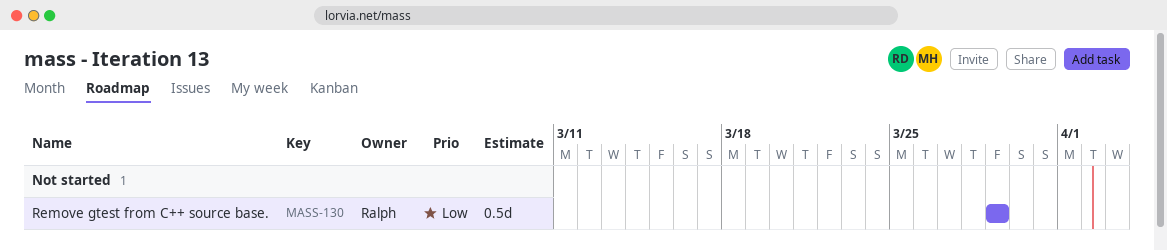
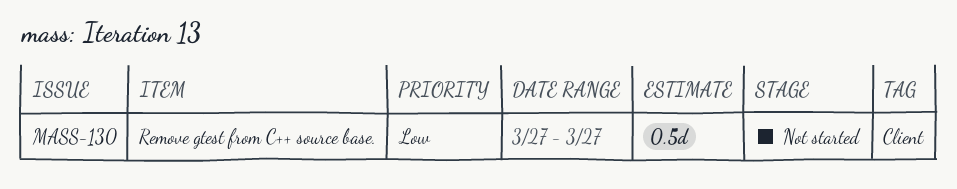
MASS-130, start: Mar 29 -> Mar 27
MASS-130, due: Mar 29 -> Mar 27

